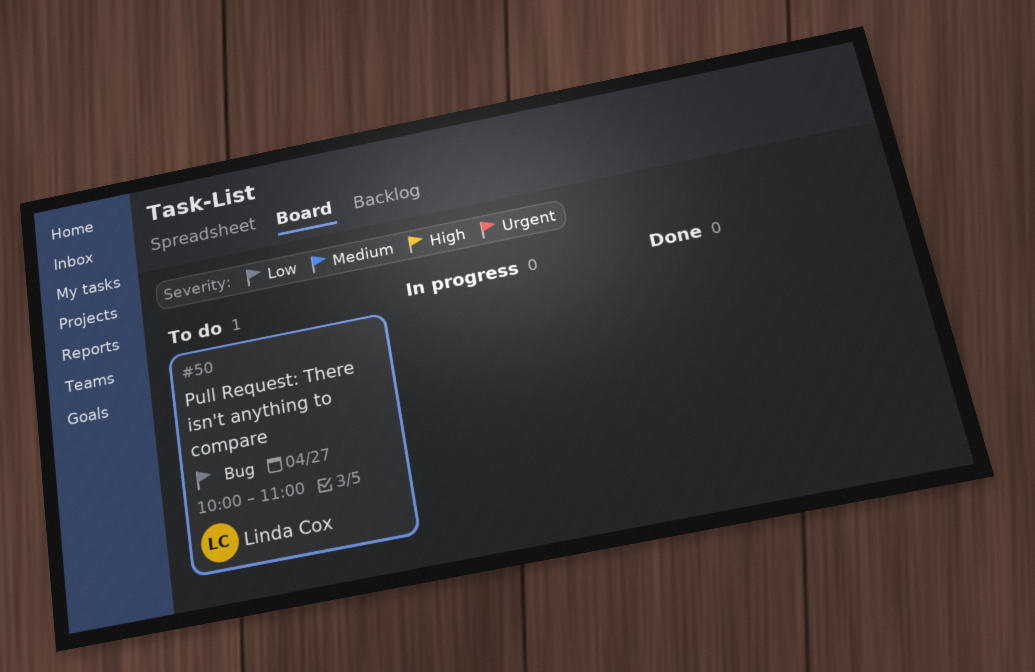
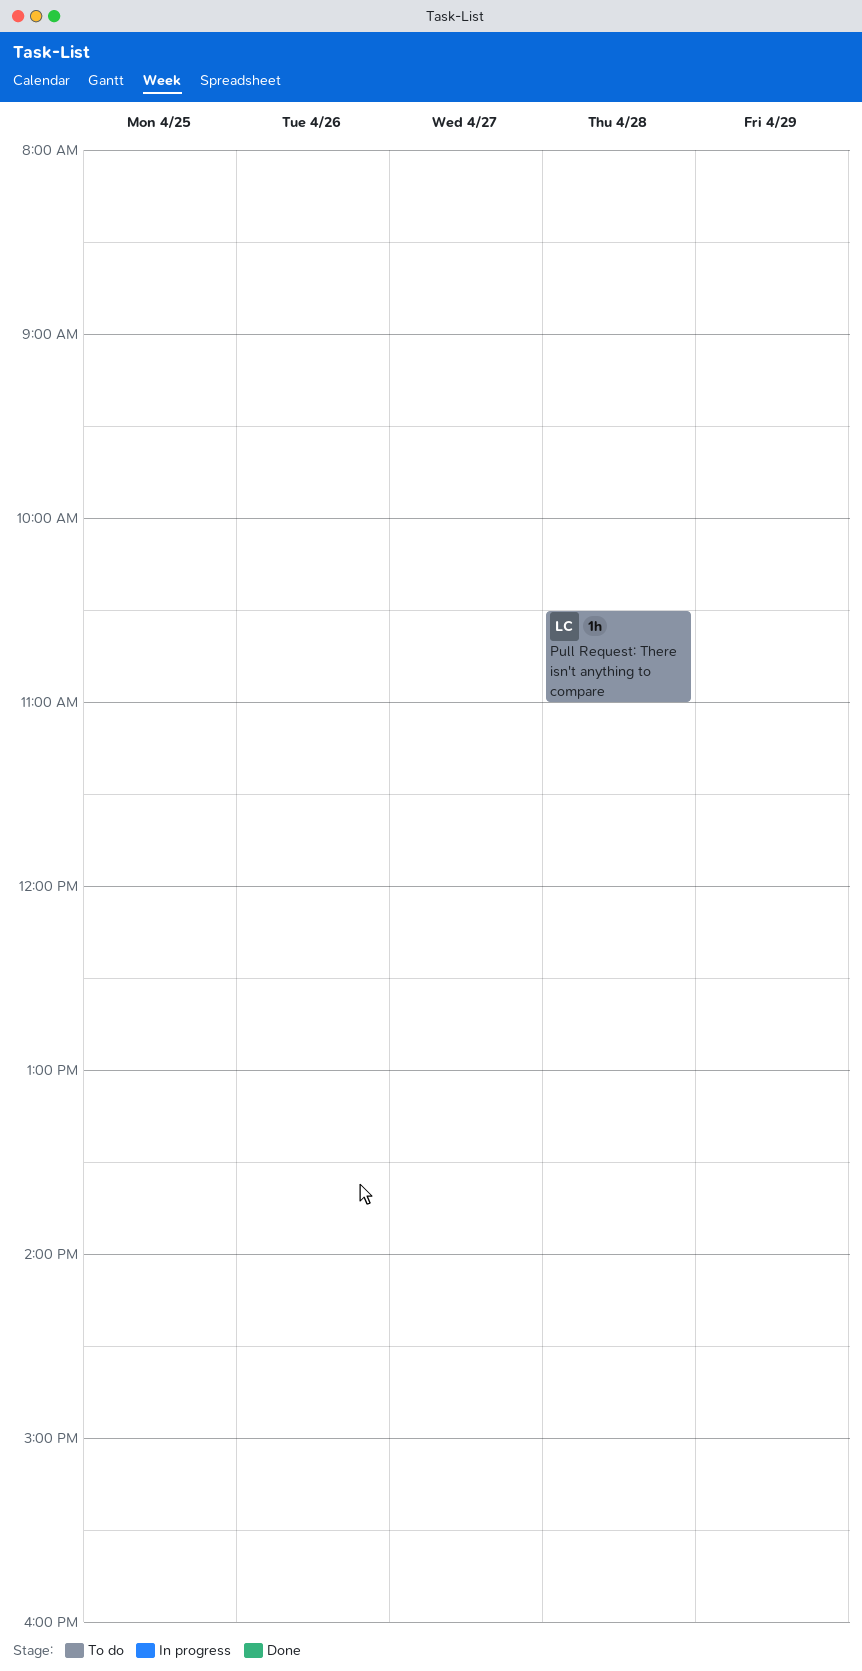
Pull Request: There isn't anything to compare, day: Apr 27 -> Apr 28
Pull Request: There isn't anything to compare, begins: 10:00 -> 10:30

